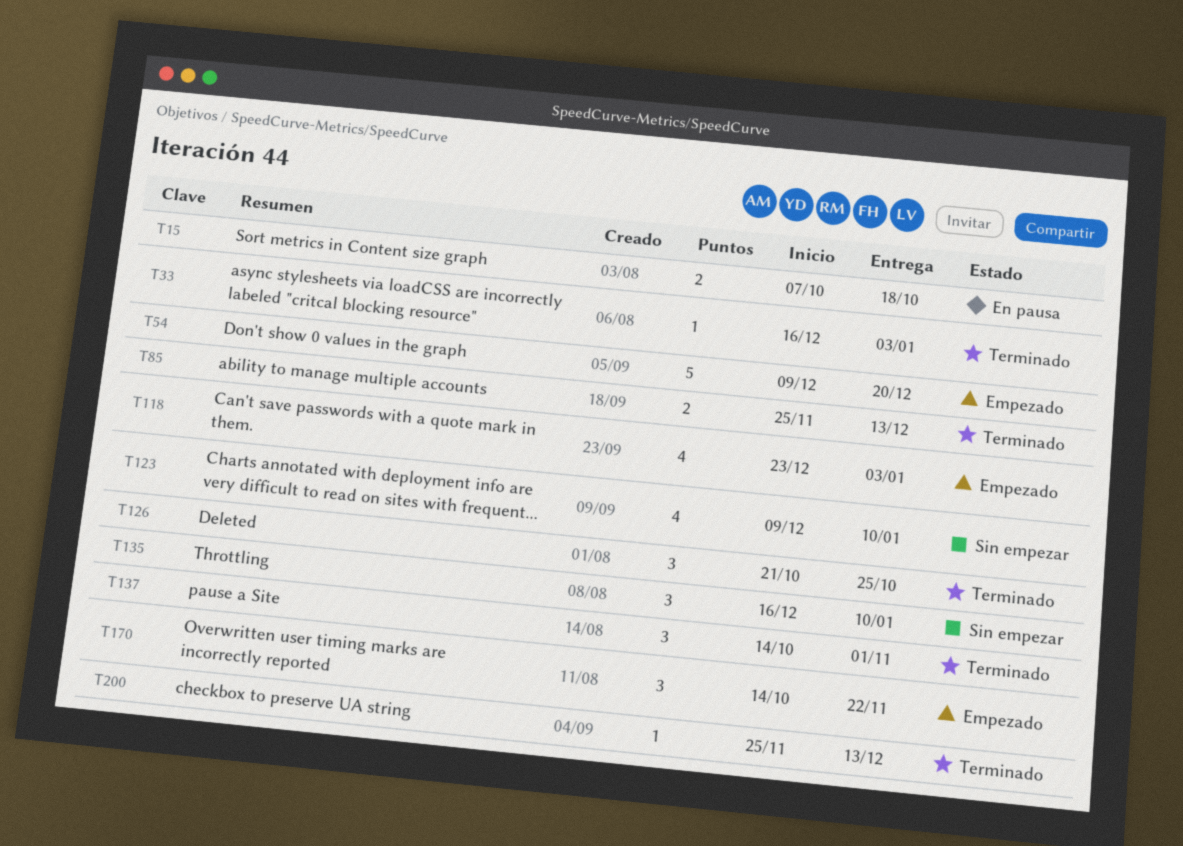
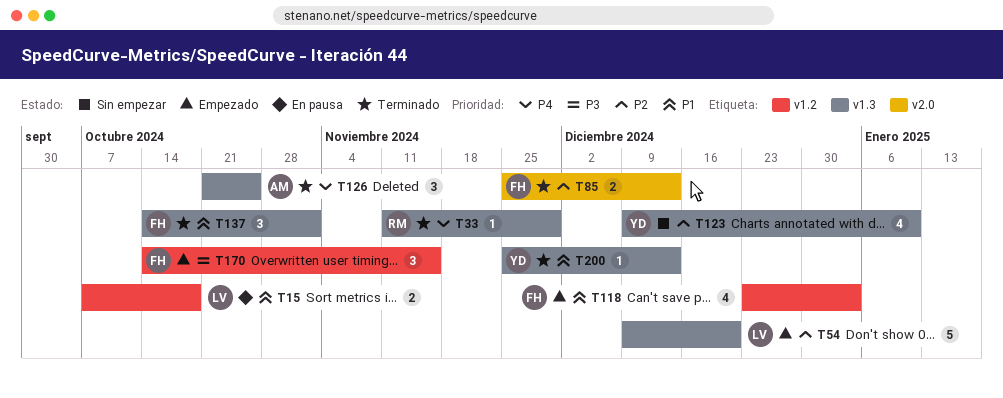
T33, start: Dec 16 -> Nov 11
T33, due: Jan 3 -> Nov 29
T135: present -> none
T170, due: Nov 22 -> Nov 15

